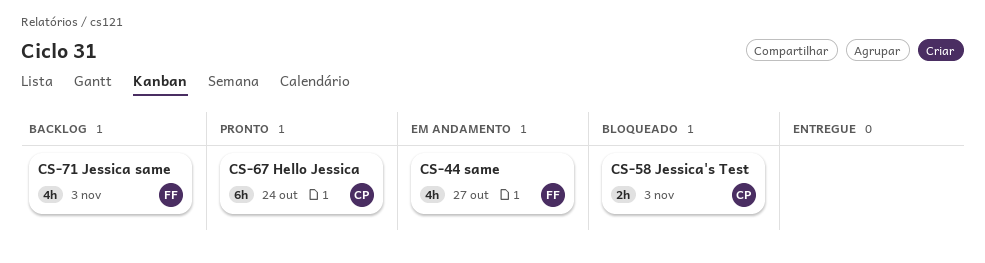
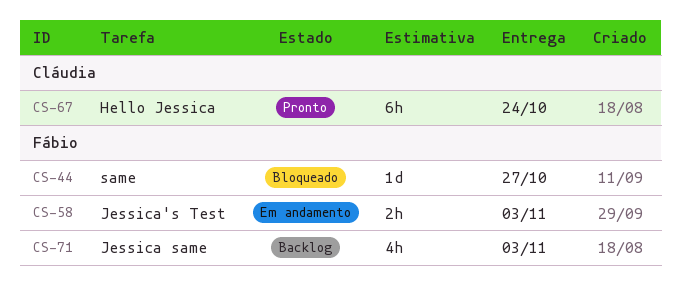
CS-44, status: Em andamento -> Bloqueado
CS-44, estimate: 4h -> 1d
CS-58, status: Bloqueado -> Em andamento
CS-58, owner: Cláudia -> Fábio

